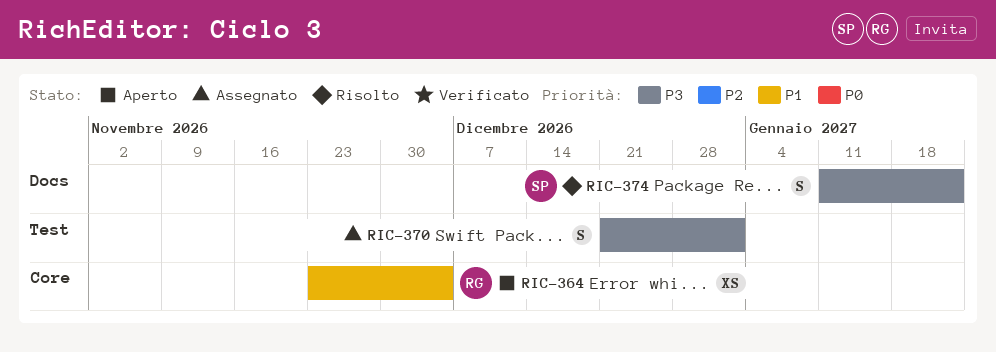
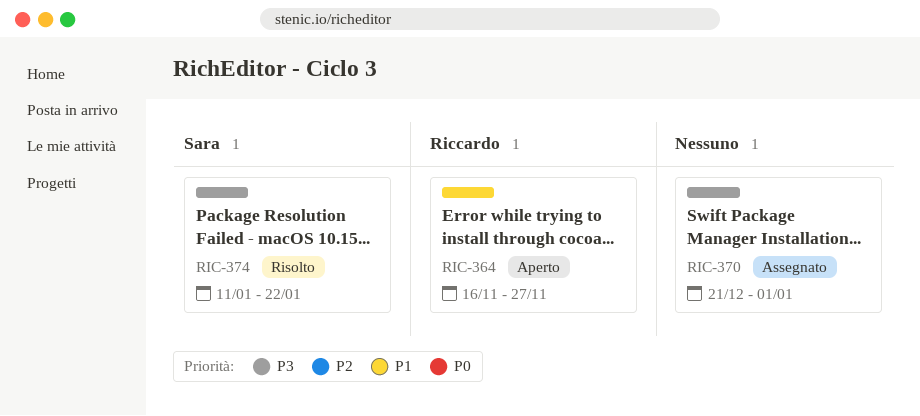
RIC-364, start: Nov 23 -> Nov 16
RIC-364, due: Dec 4 -> Nov 27

